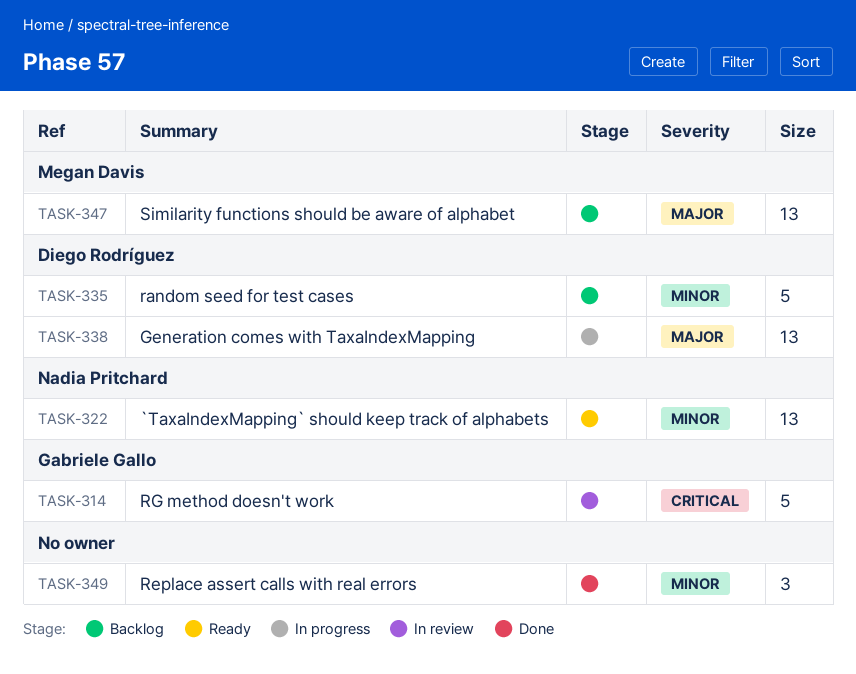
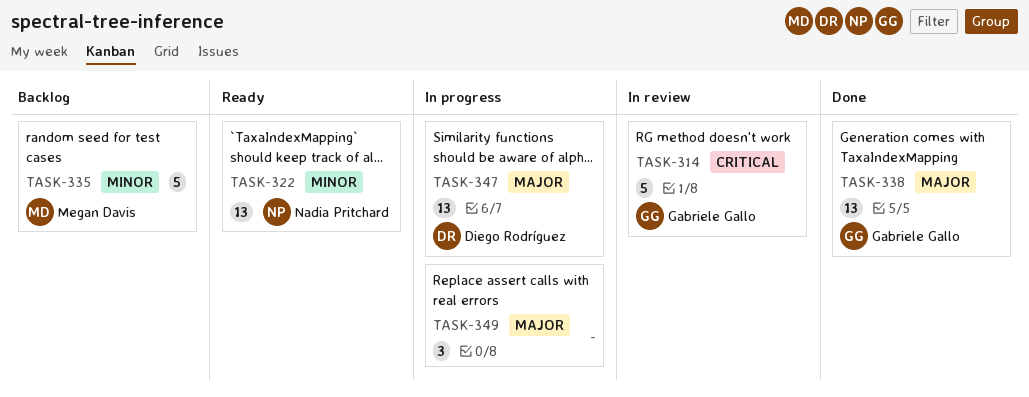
TASK-335, owner: Diego Rodríguez -> Megan Davis
TASK-338, status: In progress -> Done
TASK-338, owner: Diego Rodríguez -> Gabriele Gallo
TASK-347, status: Backlog -> In progress
TASK-347, owner: Megan Davis -> Diego Rodríguez
TASK-349, status: Done -> In progress
TASK-349, priority: Minor -> Major

